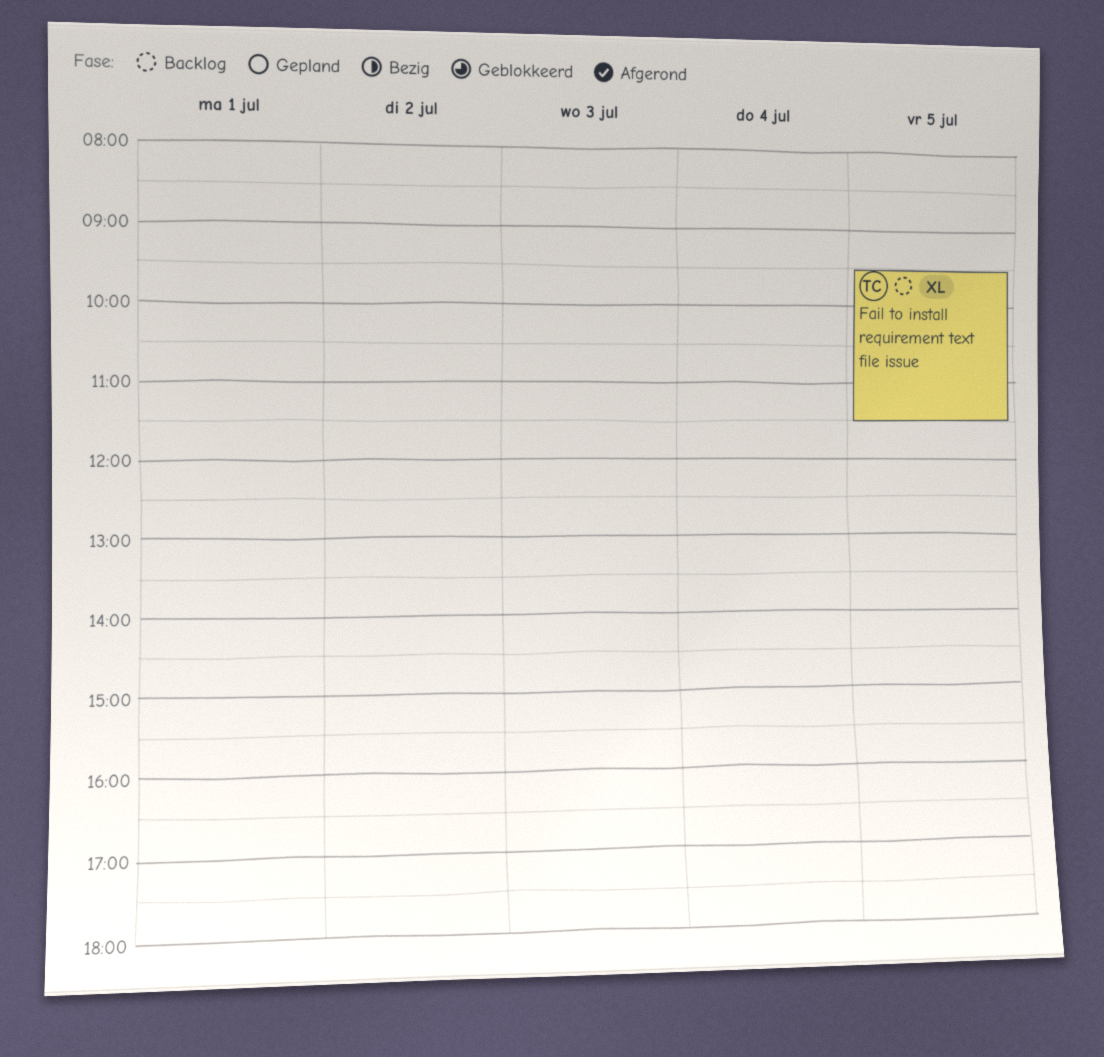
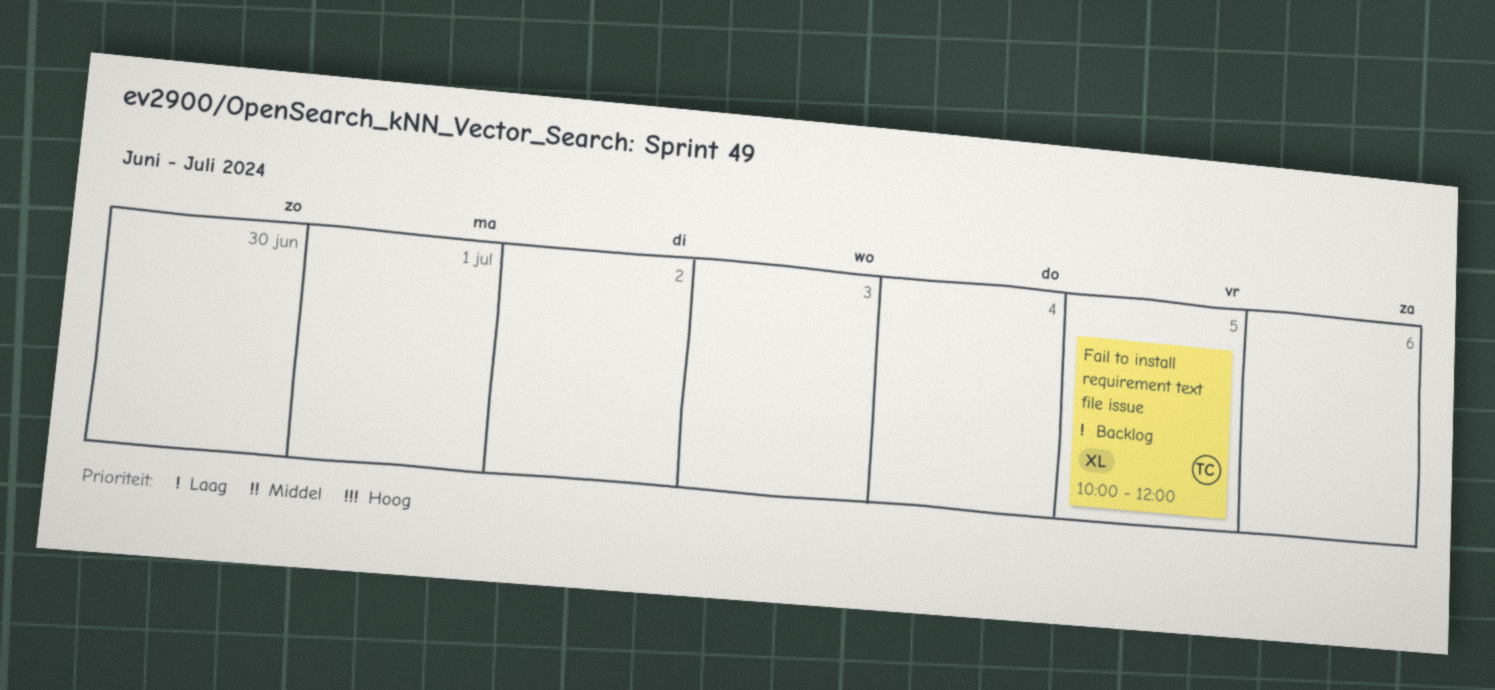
Fail to install requirement text file issue, begins: 09:30 -> 10:00
Fail to install requirement text file issue, ends: 11:30 -> 12:00

